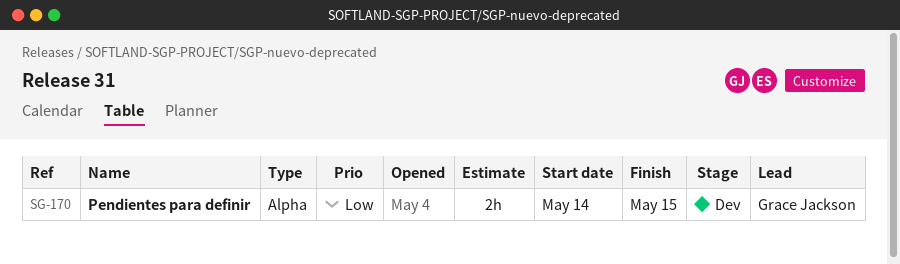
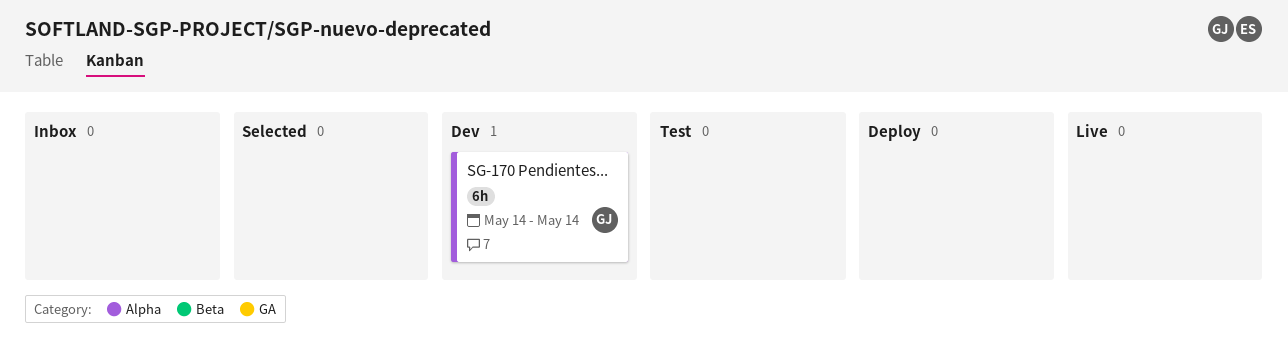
SG-170, estimate: 2h -> 6h
SG-170, due: May 15 -> May 14

